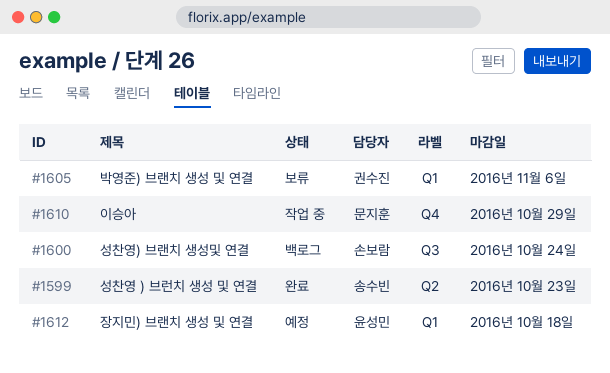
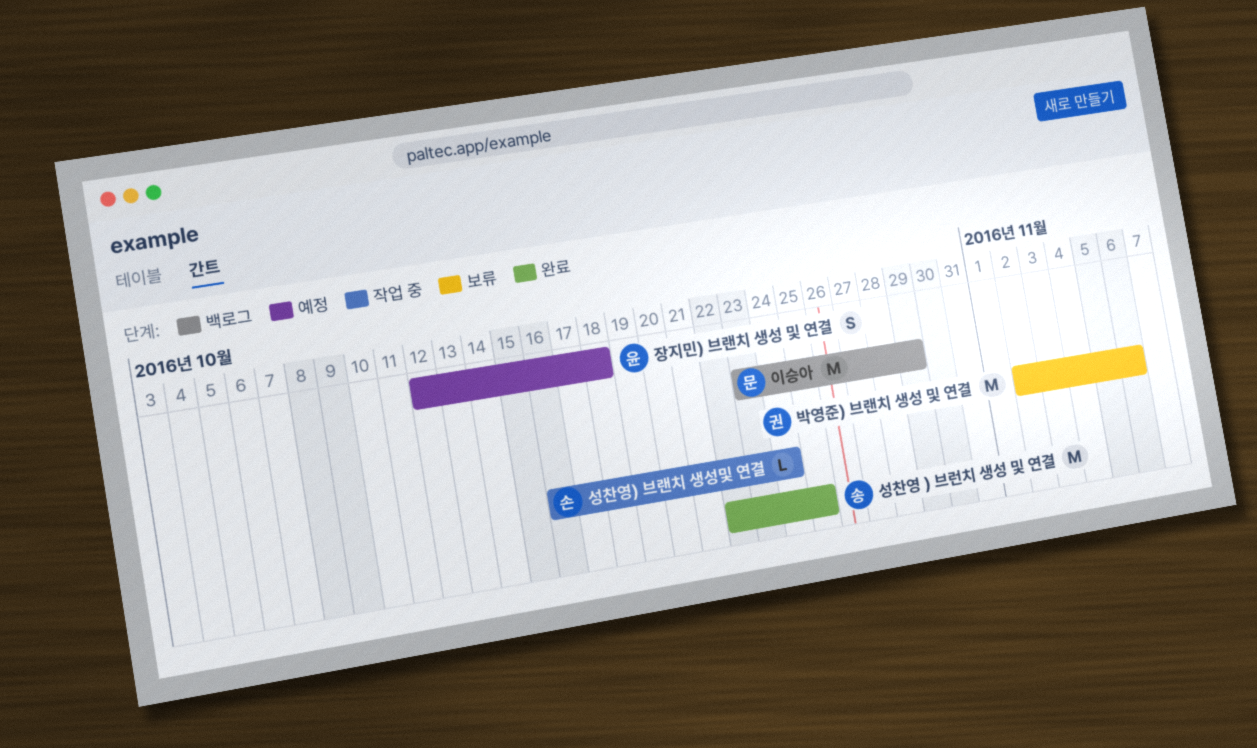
성찬영 ) 브런치 생성 및 연결, due: Oct 23 -> Oct 25
성찬영) 브랜치 생성및 연결, status: 백로그 -> 작업 중
이승아, status: 작업 중 -> 백로그

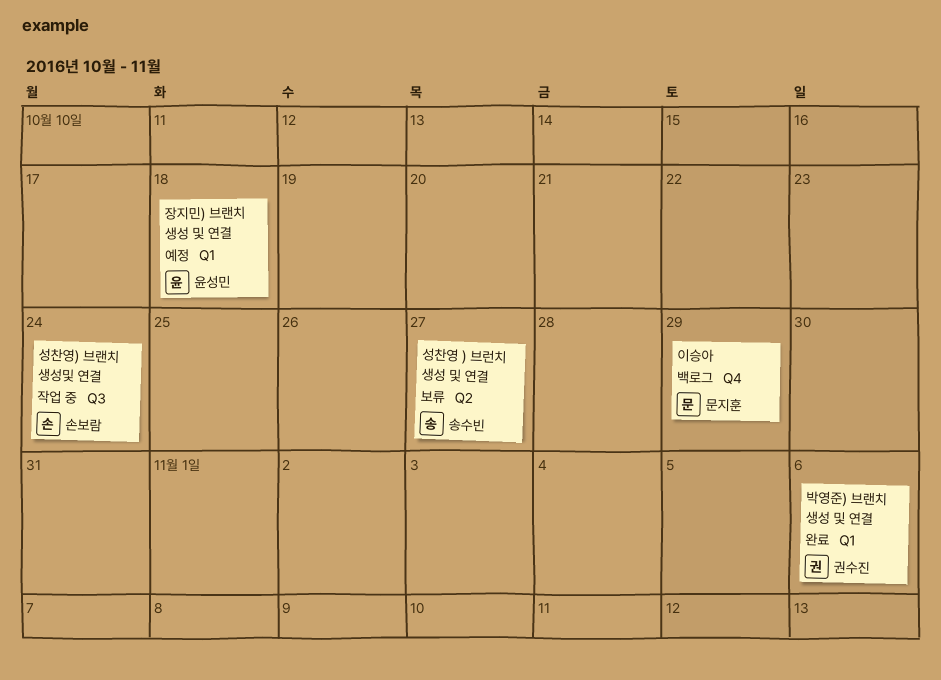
박영준) 브랜치 생성 및 연결, status: 보류 -> 완료
성찬영 ) 브런치 생성 및 연결, status: 완료 -> 보류
성찬영 ) 브런치 생성 및 연결, due: Oct 25 -> Oct 27

